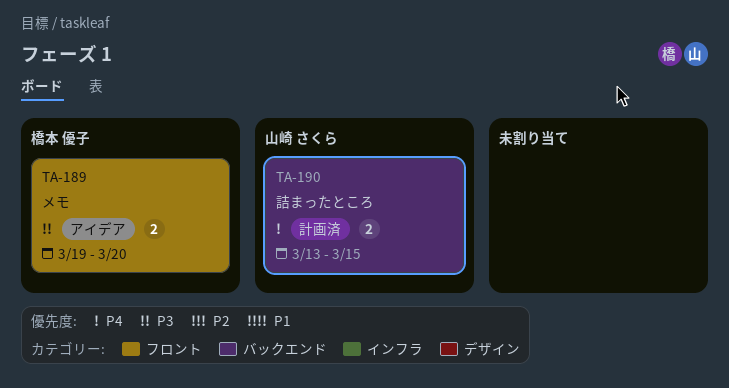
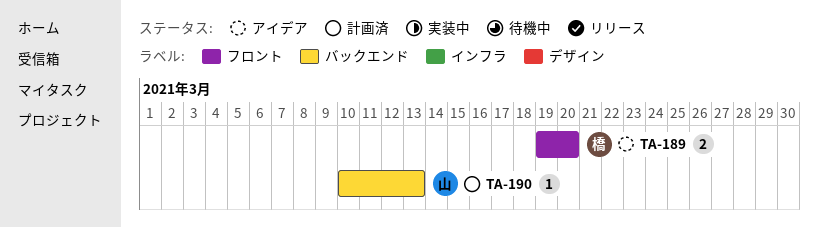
TA-190, estimate: 2 -> 1
TA-190, start: Mar 13 -> Mar 10
TA-190, due: Mar 15 -> Mar 13

